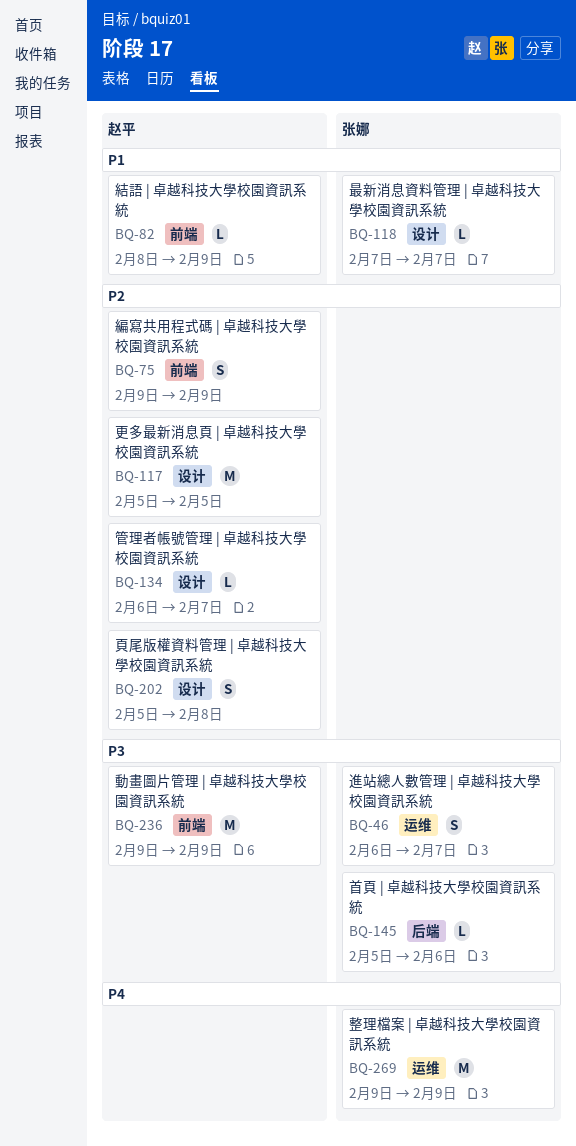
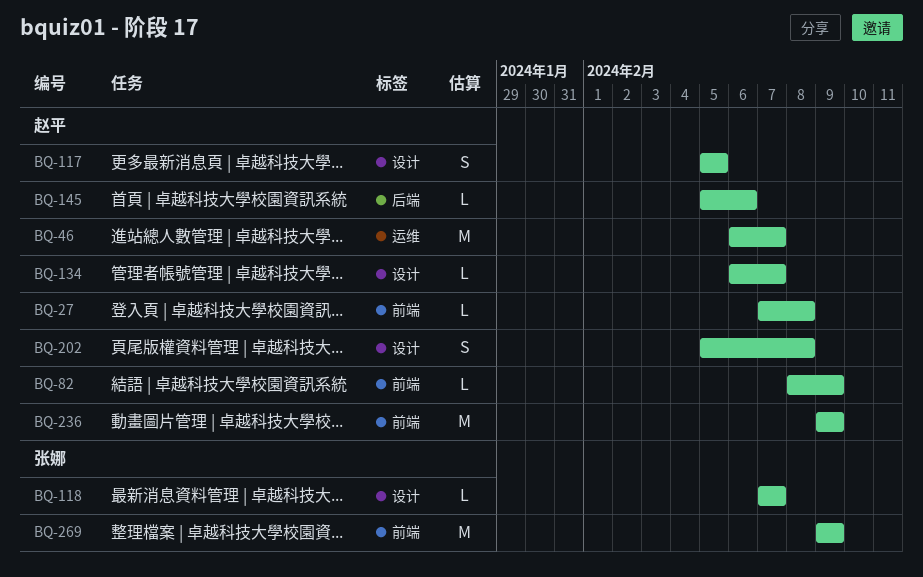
BQ-27: none -> present
BQ-46, owner: 张娜 -> 赵平
BQ-46, estimate: S -> M
BQ-75: present -> none
BQ-117, estimate: M -> S
BQ-145, owner: 张娜 -> 赵平
BQ-269, label: 运维 -> 前端

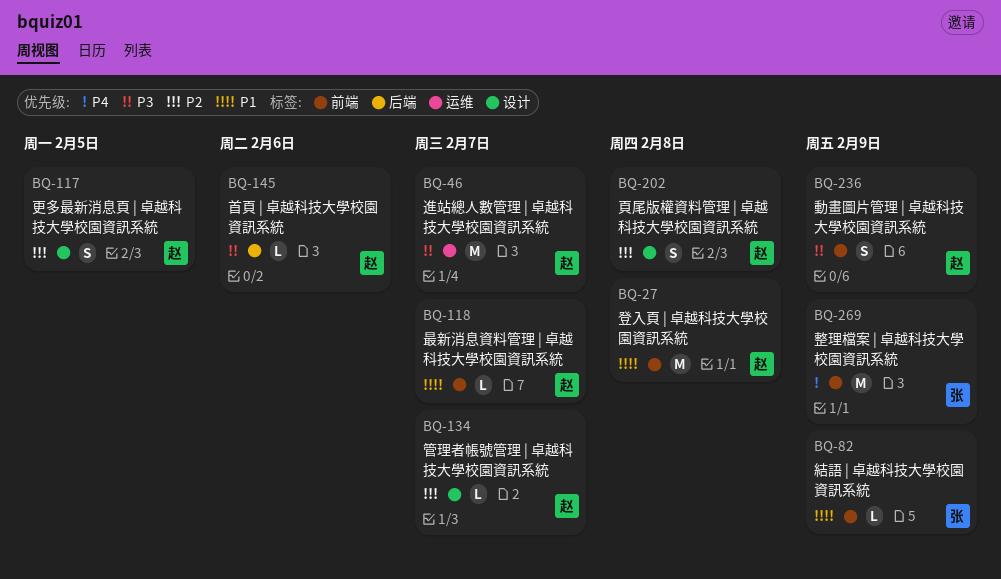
BQ-27, estimate: L -> M
BQ-82, owner: 赵平 -> 张娜
BQ-118, owner: 张娜 -> 赵平
BQ-118, label: 设计 -> 前端
BQ-236, estimate: M -> S

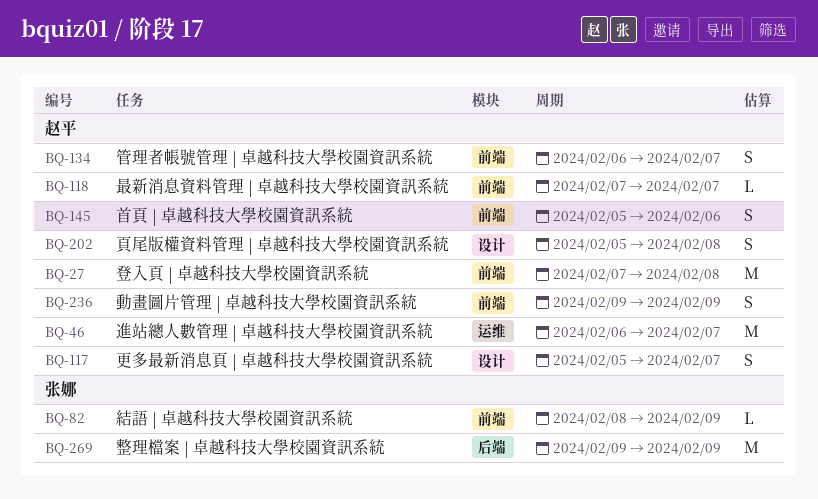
BQ-117, due: Feb 5 -> Feb 7
BQ-134, label: 设计 -> 前端
BQ-134, estimate: L -> S
BQ-145, label: 后端 -> 前端
BQ-145, estimate: L -> S
BQ-269, label: 前端 -> 后端

